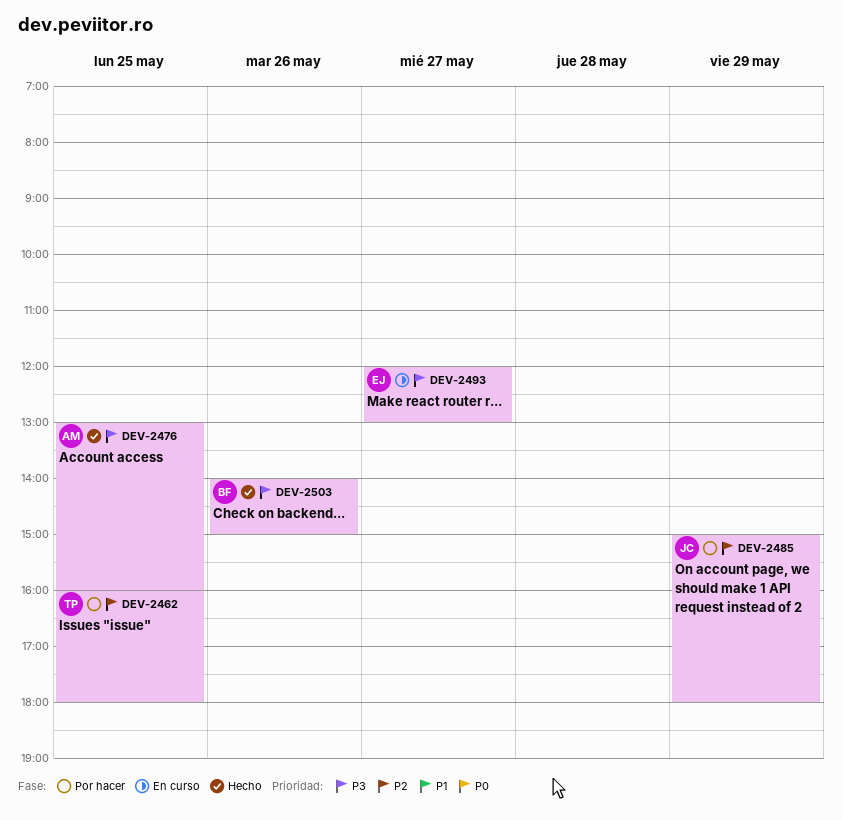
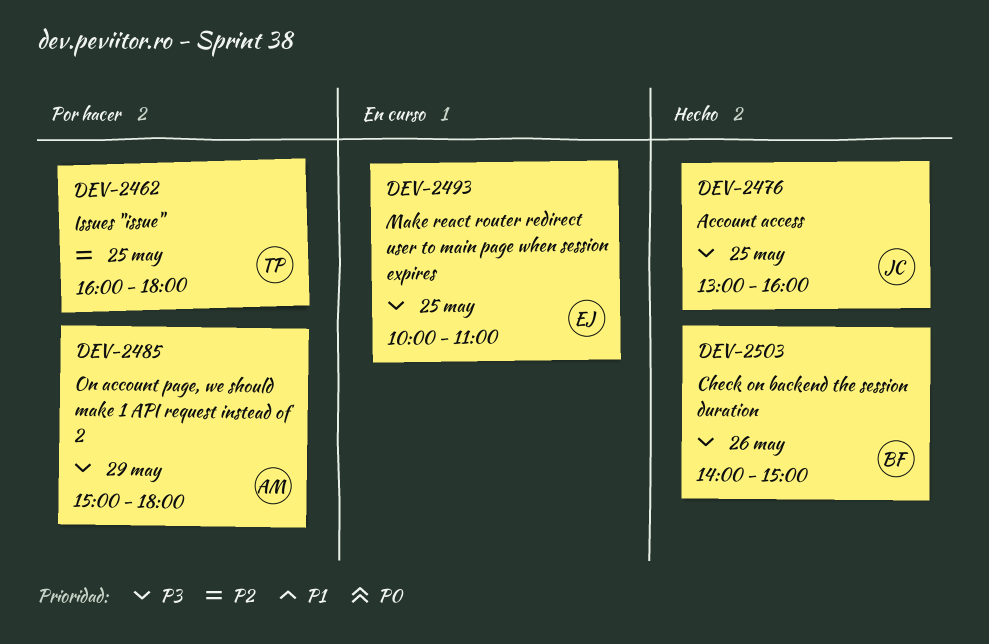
DEV-2476, owner: AM -> JC
DEV-2485, owner: JC -> AM
DEV-2485, priority: P2 -> P3
DEV-2493, day: May 27 -> May 25
DEV-2493, begins: 12:00 -> 10:00
DEV-2493, ends: 13:00 -> 11:00

